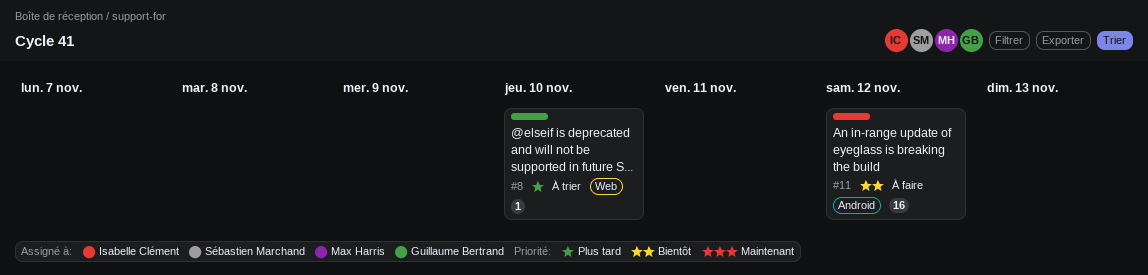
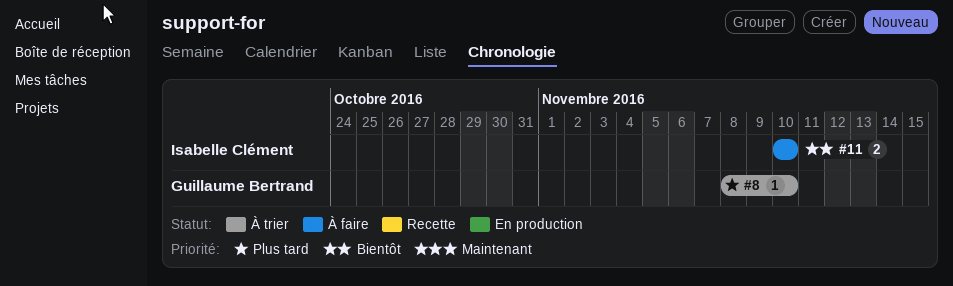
#11, estimate: 16 -> 2
#11, due: Nov 12 -> Nov 10

